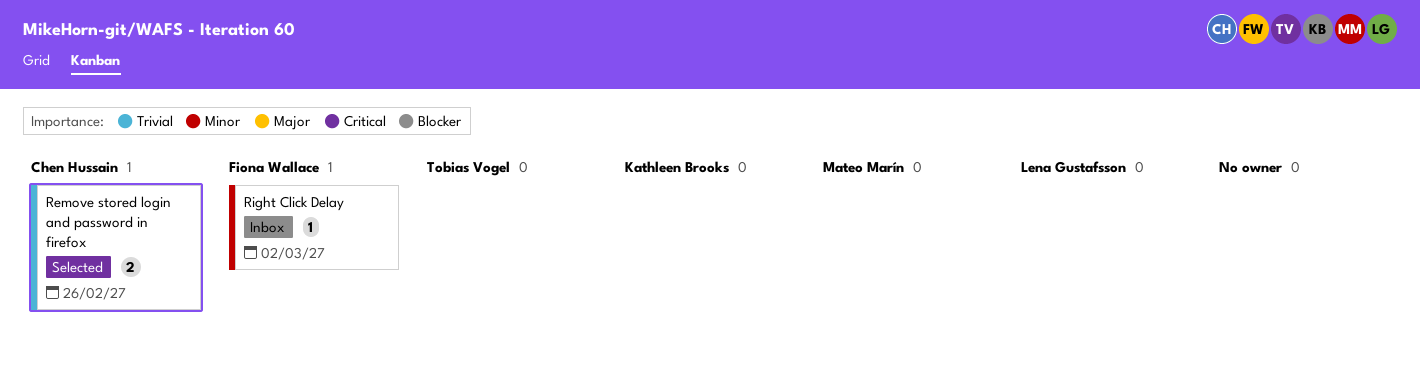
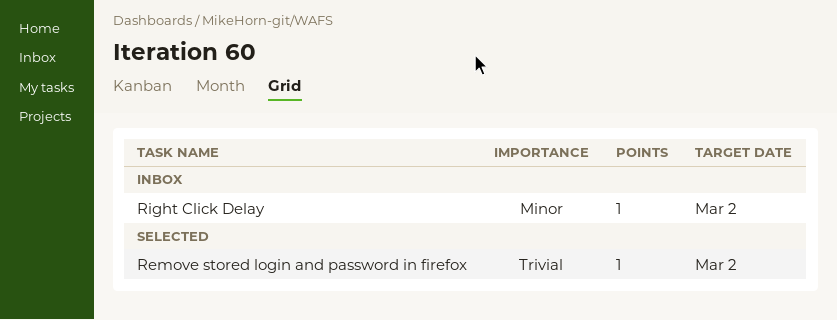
Remove stored login and password in firefox, estimate: 2 -> 1
Remove stored login and password in firefox, due: Feb 26 -> Mar 2

